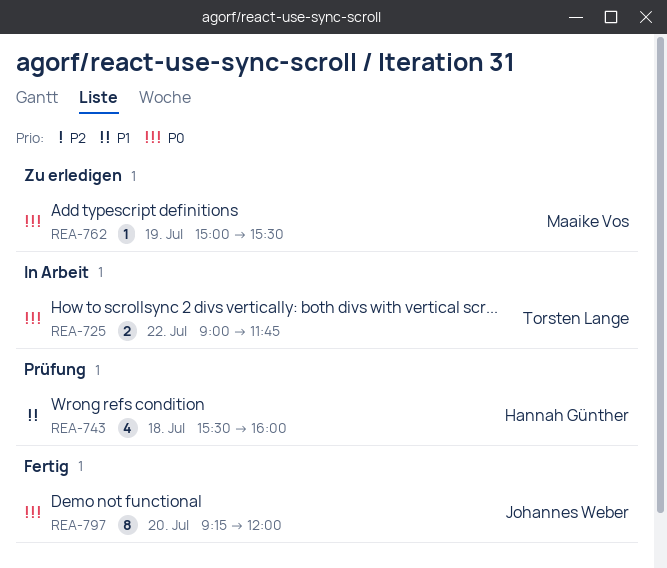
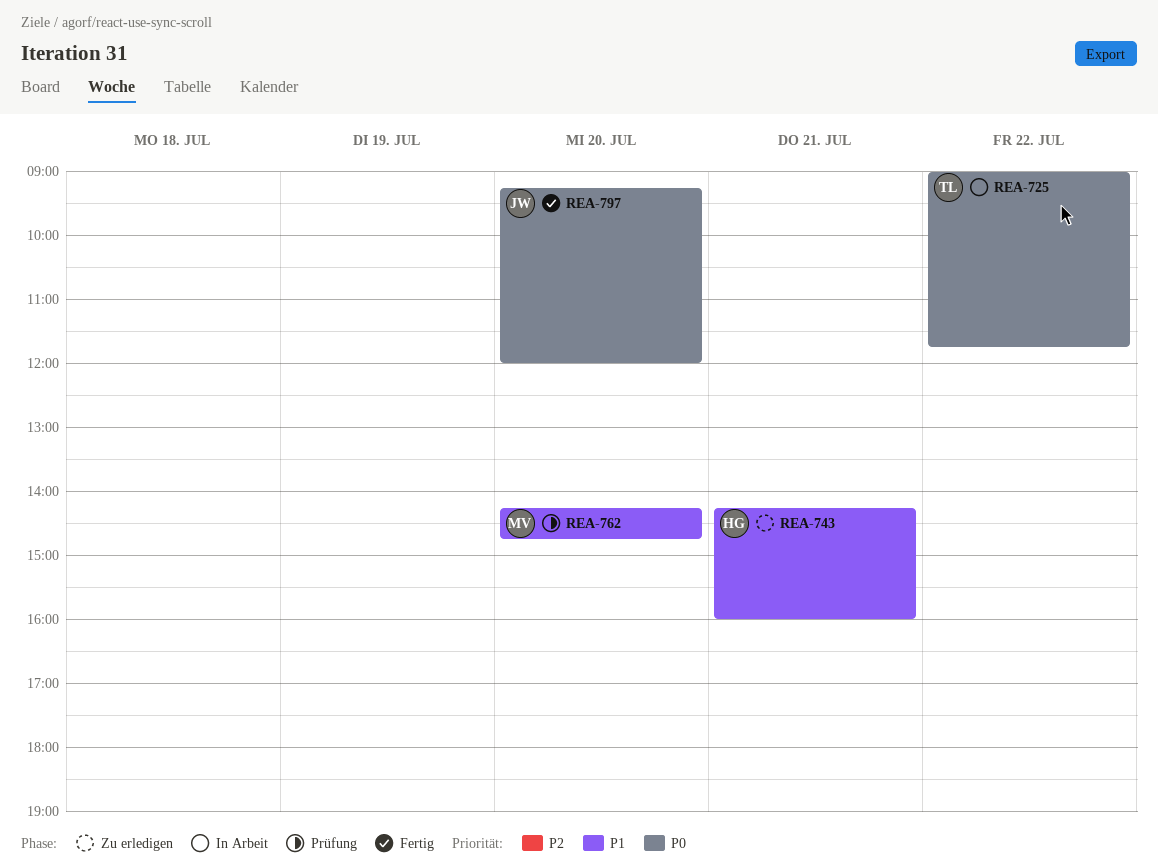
REA-743, status: Prüfung -> Zu erledigen
REA-743, day: Jul 18 -> Jul 21
REA-743, begins: 15:30 -> 14:15
REA-762, status: Zu erledigen -> Prüfung
REA-762, priority: P0 -> P1
REA-762, day: Jul 19 -> Jul 20
REA-762, begins: 15:00 -> 14:15
REA-762, ends: 15:30 -> 14:45

